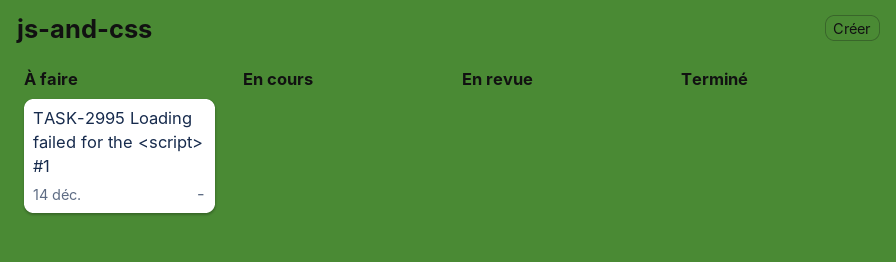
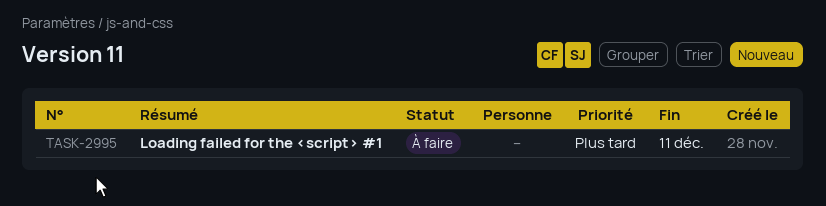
TASK-2995, due: Dec 14 -> Dec 11

